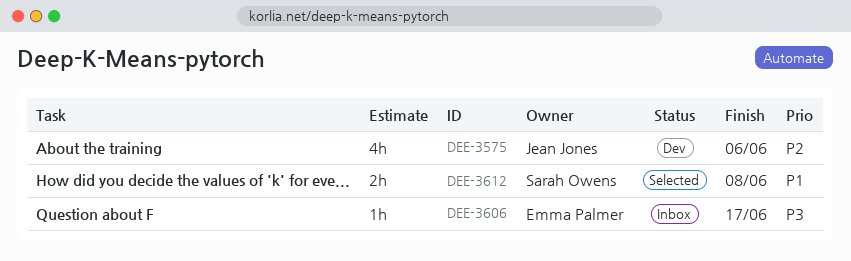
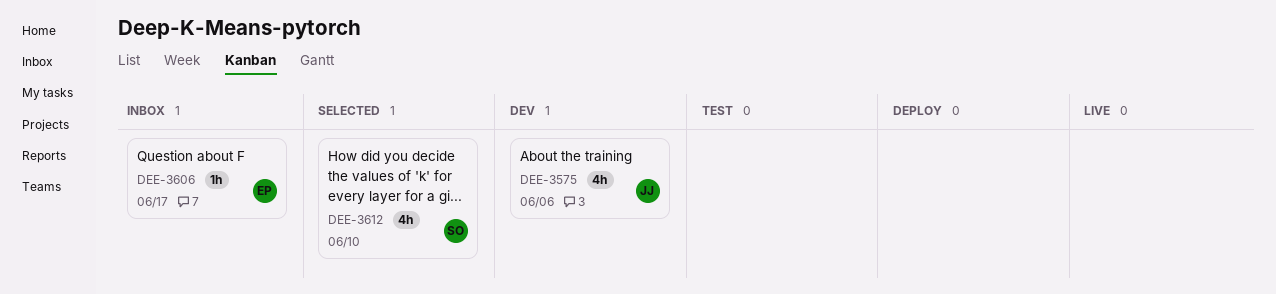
DEE-3612, estimate: 2h -> 4h
DEE-3612, due: Jun 8 -> Jun 10

